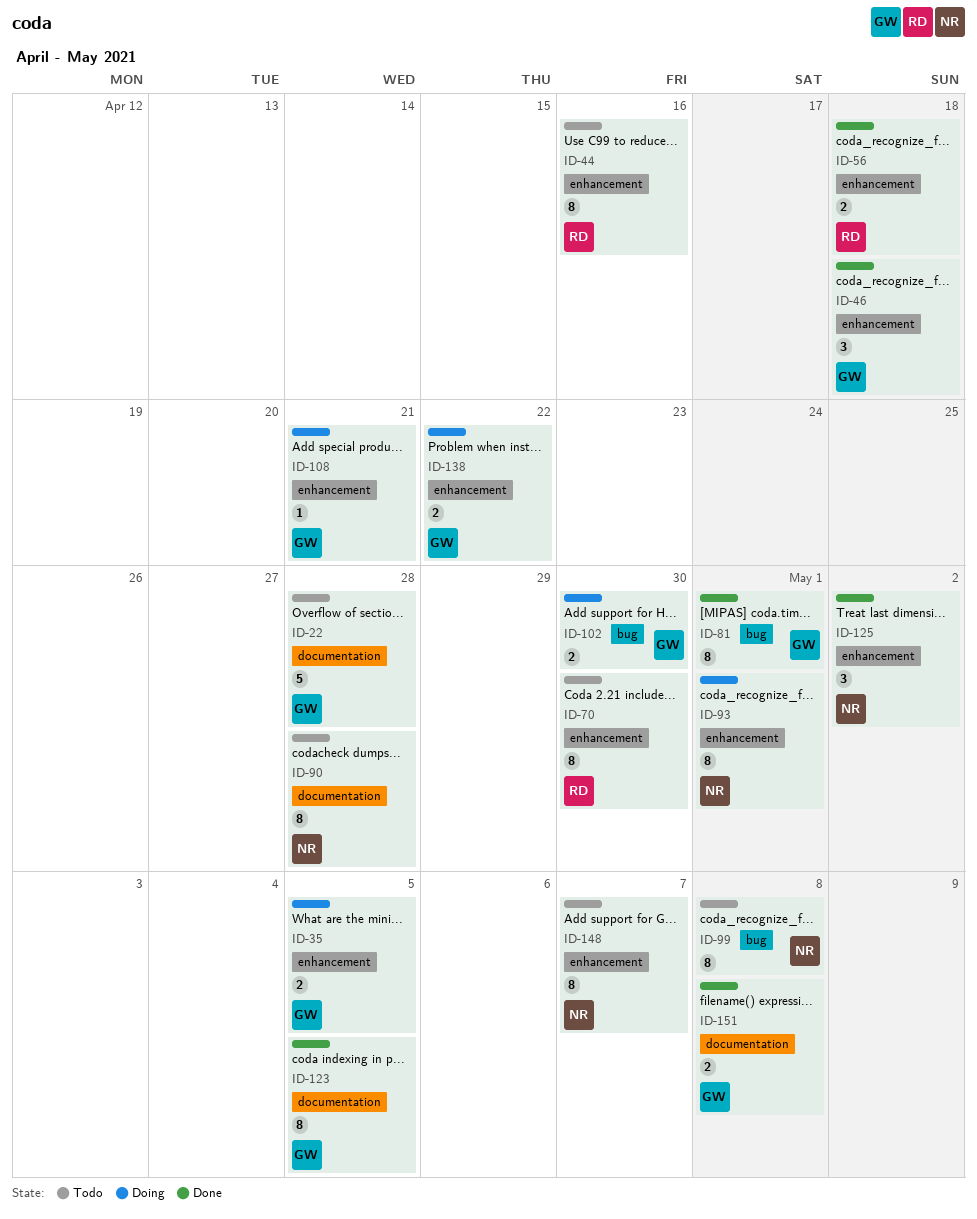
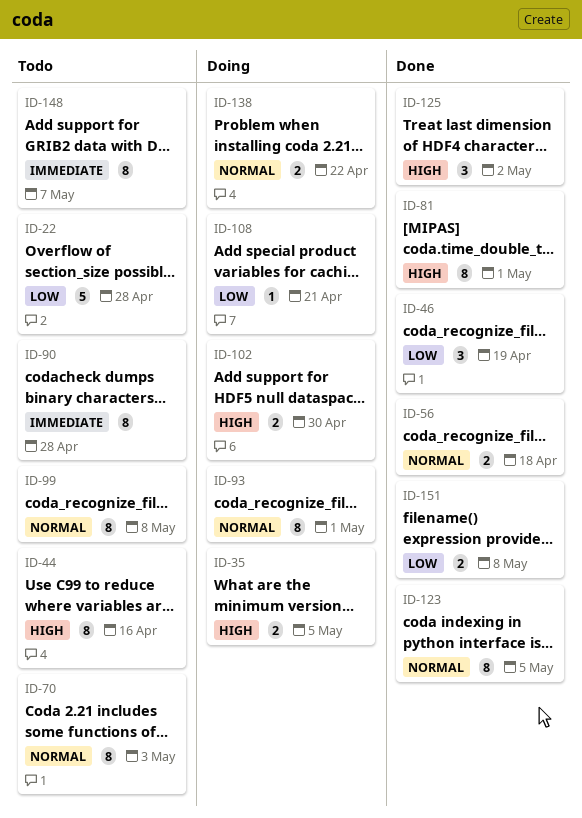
ID-46, due: Apr 18 -> Apr 19
ID-70, due: Apr 30 -> May 3

